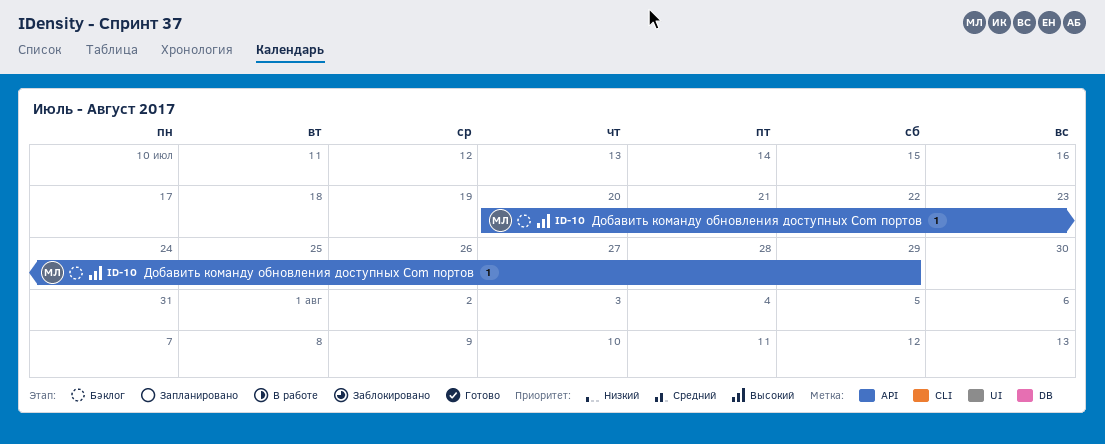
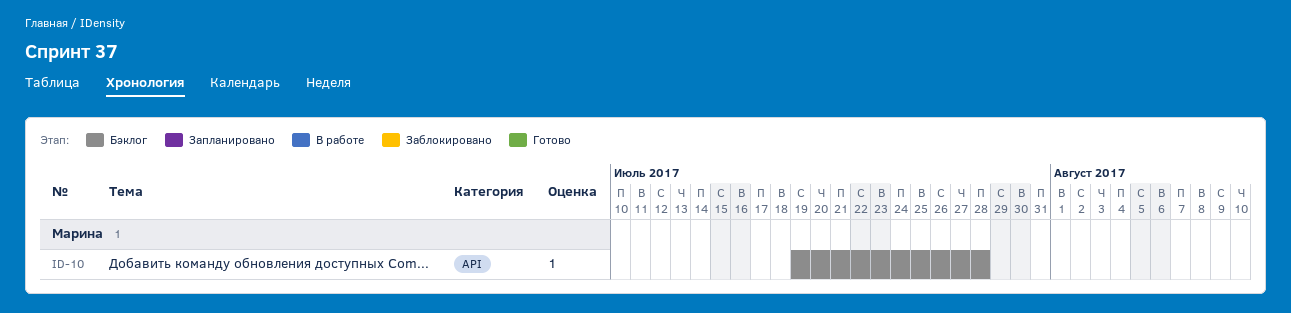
ID-10, start: Jul 20 -> Jul 19
ID-10, due: Jul 29 -> Jul 28

